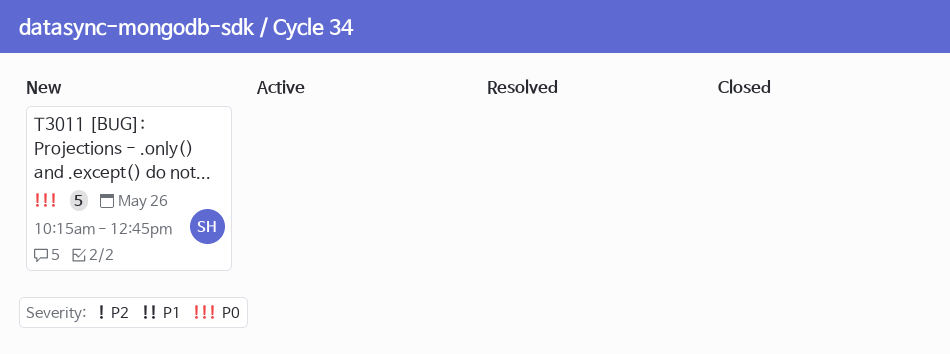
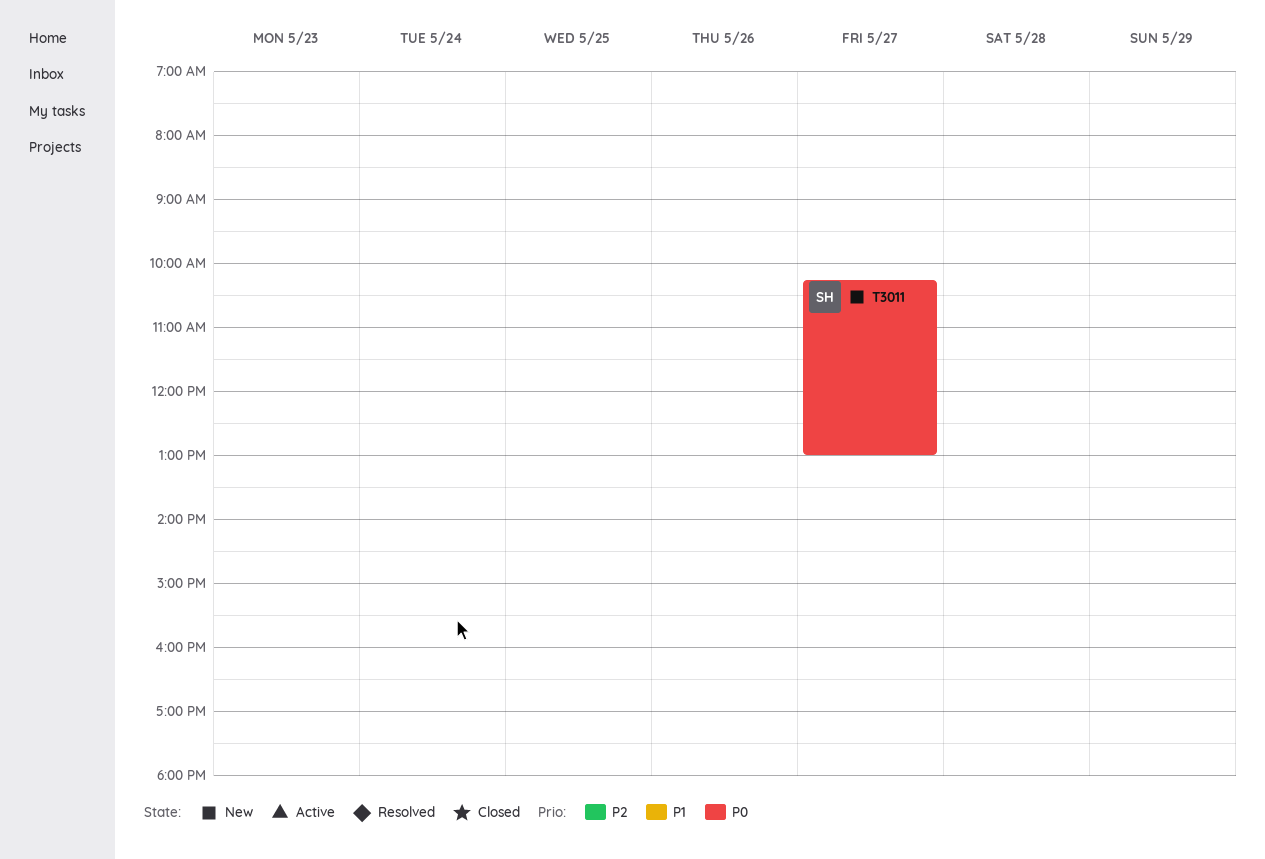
T3011, day: May 26 -> May 27
T3011, ends: 12:45 -> 13:00

